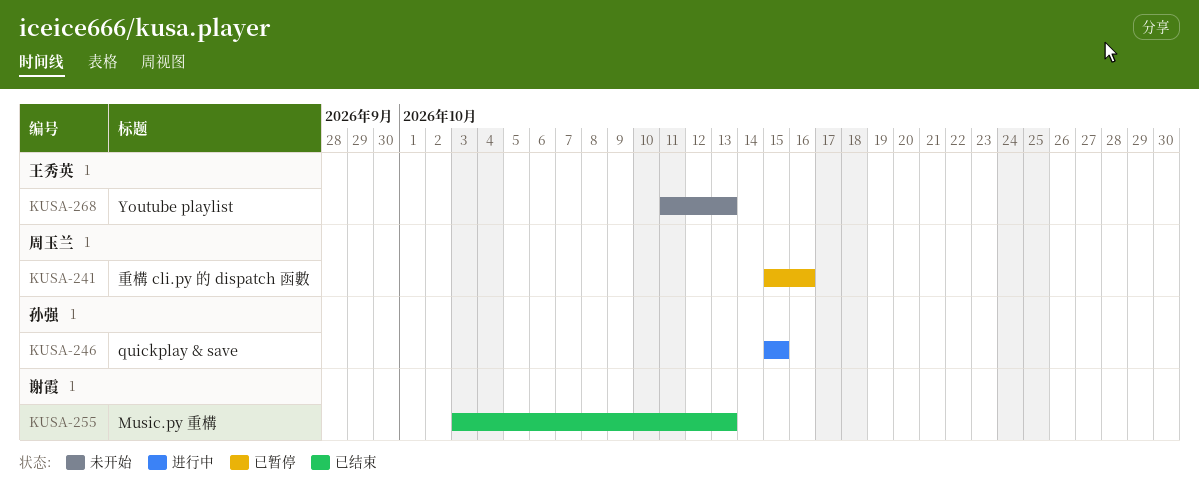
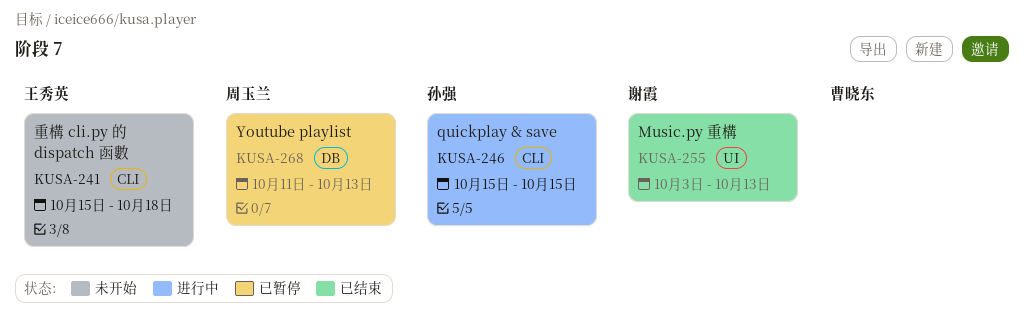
KUSA-241, status: 已暂停 -> 未开始
KUSA-241, owner: 周玉兰 -> 王秀英
KUSA-241, due: Oct 16 -> Oct 18
KUSA-268, status: 未开始 -> 已暂停
KUSA-268, owner: 王秀英 -> 周玉兰

